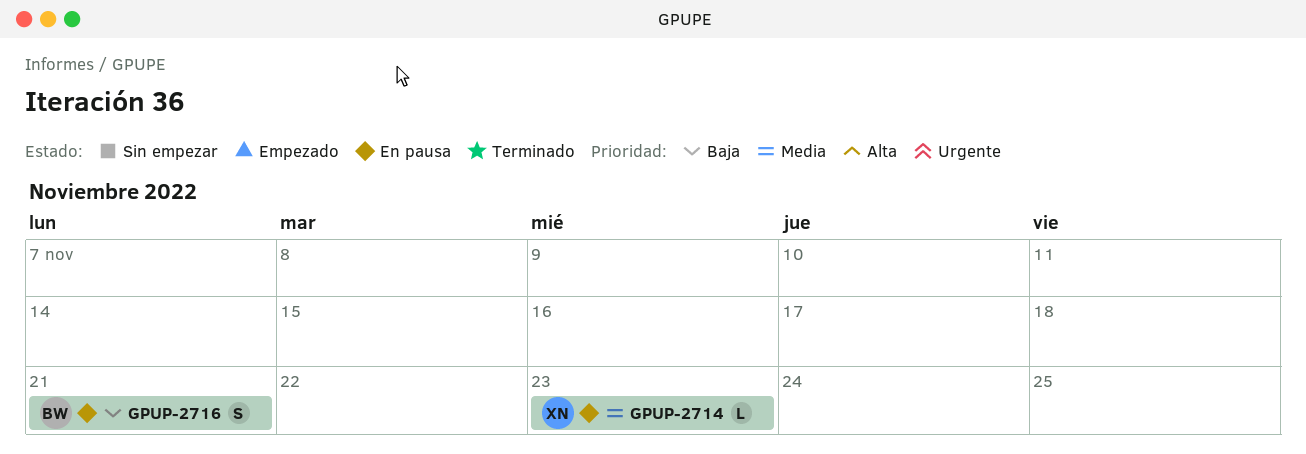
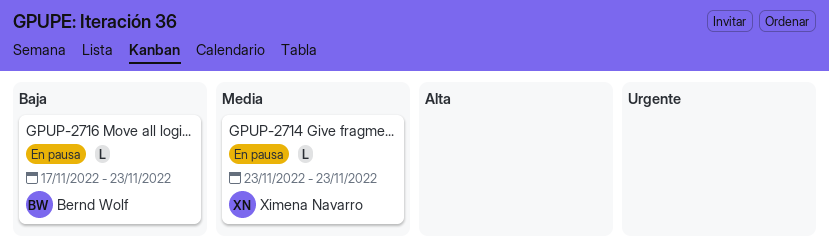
GPUP-2716, estimate: S -> L
GPUP-2716, start: Nov 21 -> Nov 17
GPUP-2716, due: Nov 21 -> Nov 23

